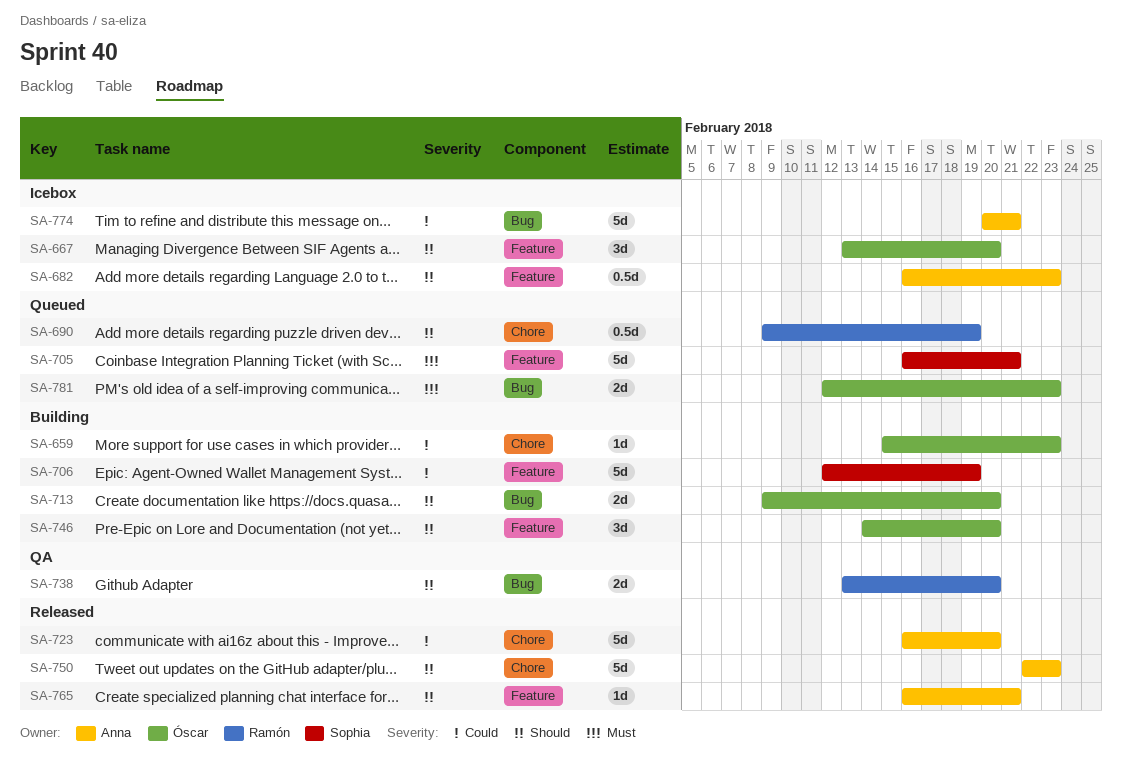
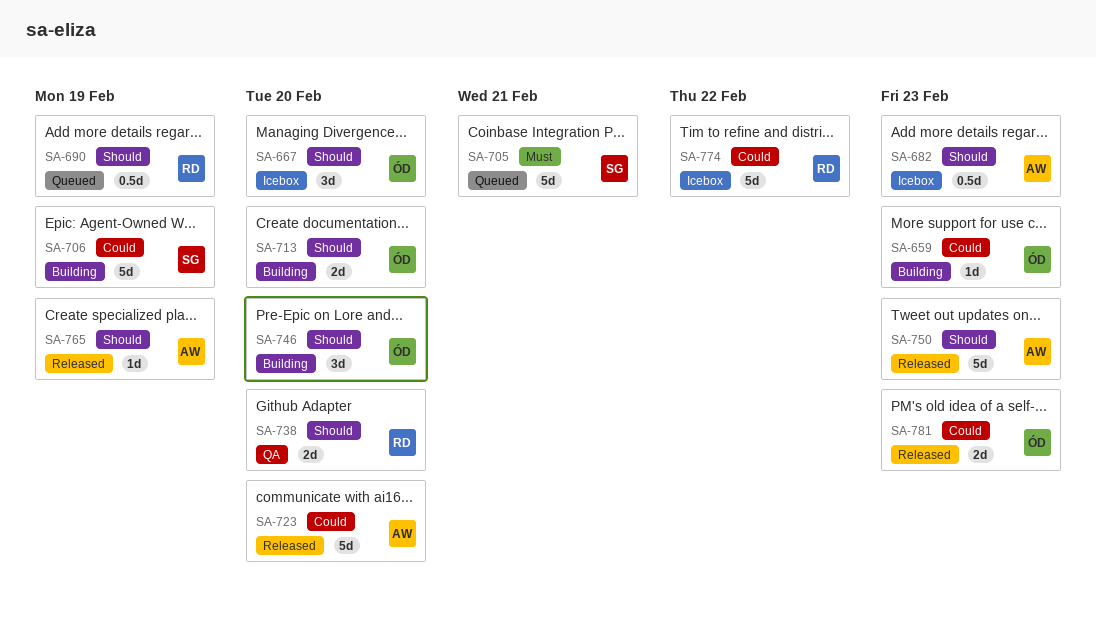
SA-765, due: Feb 21 -> Feb 19
SA-774, owner: Anna -> Ramón
SA-774, due: Feb 21 -> Feb 22
SA-781, status: Queued -> Released
SA-781, priority: Must -> Could

